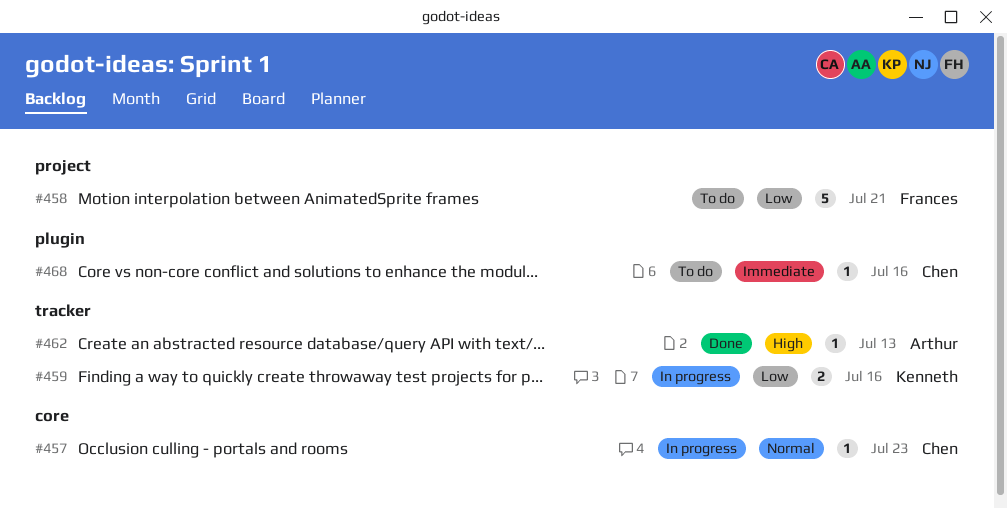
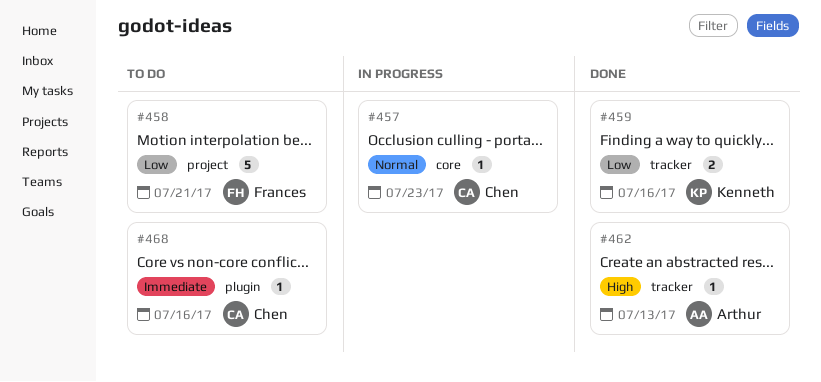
#459, status: In progress -> Done

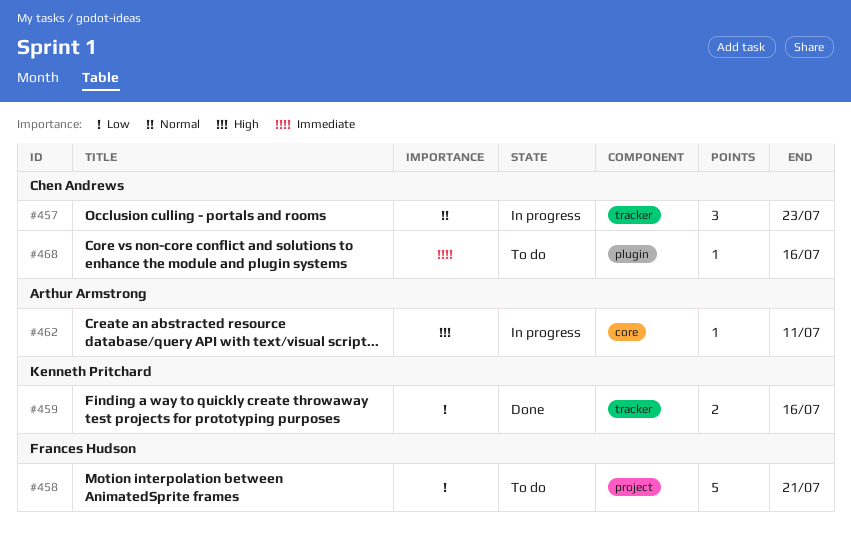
#457, label: core -> tracker
#457, estimate: 1 -> 3
#462, status: Done -> In progress
#462, label: tracker -> core
#462, due: Jul 13 -> Jul 11

